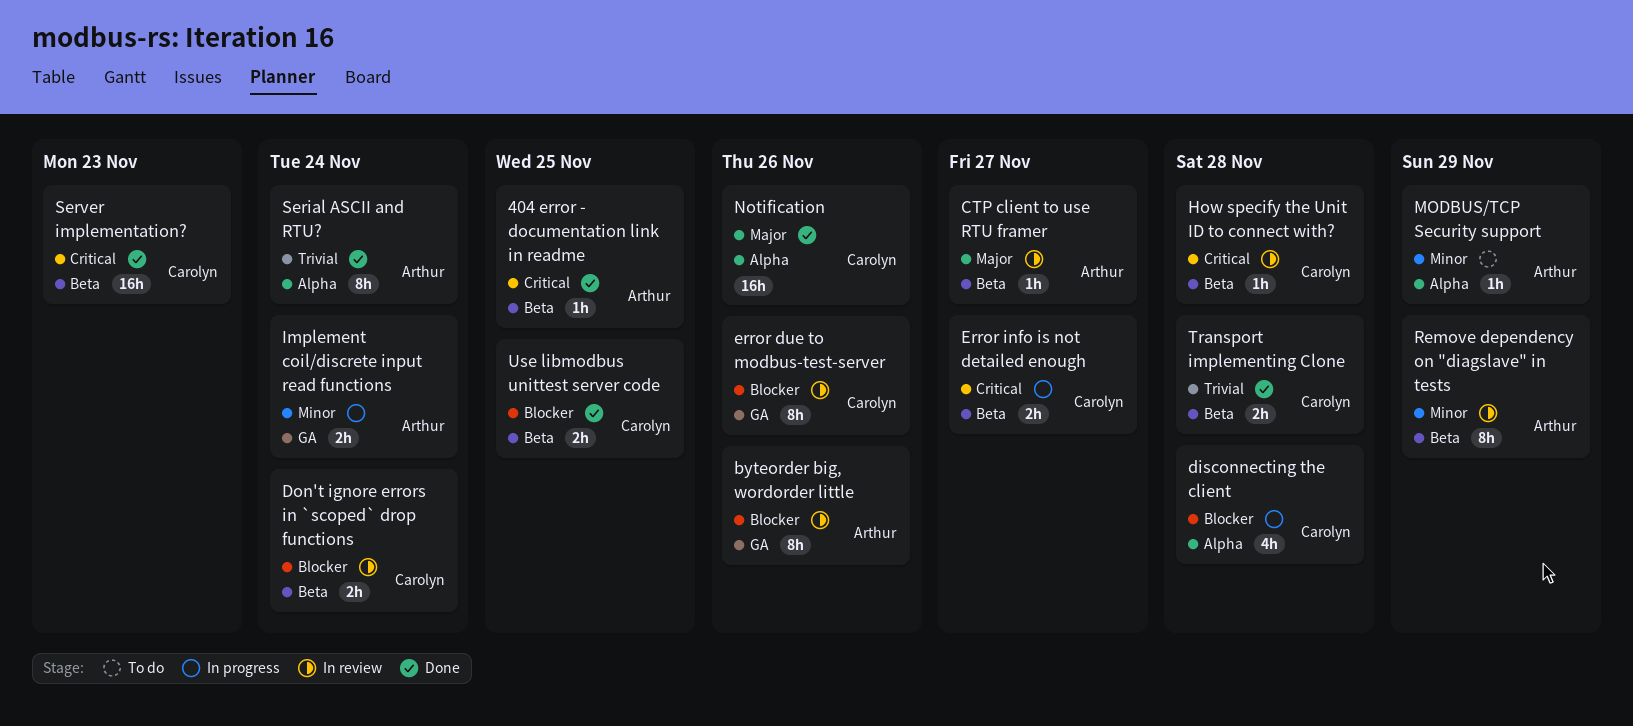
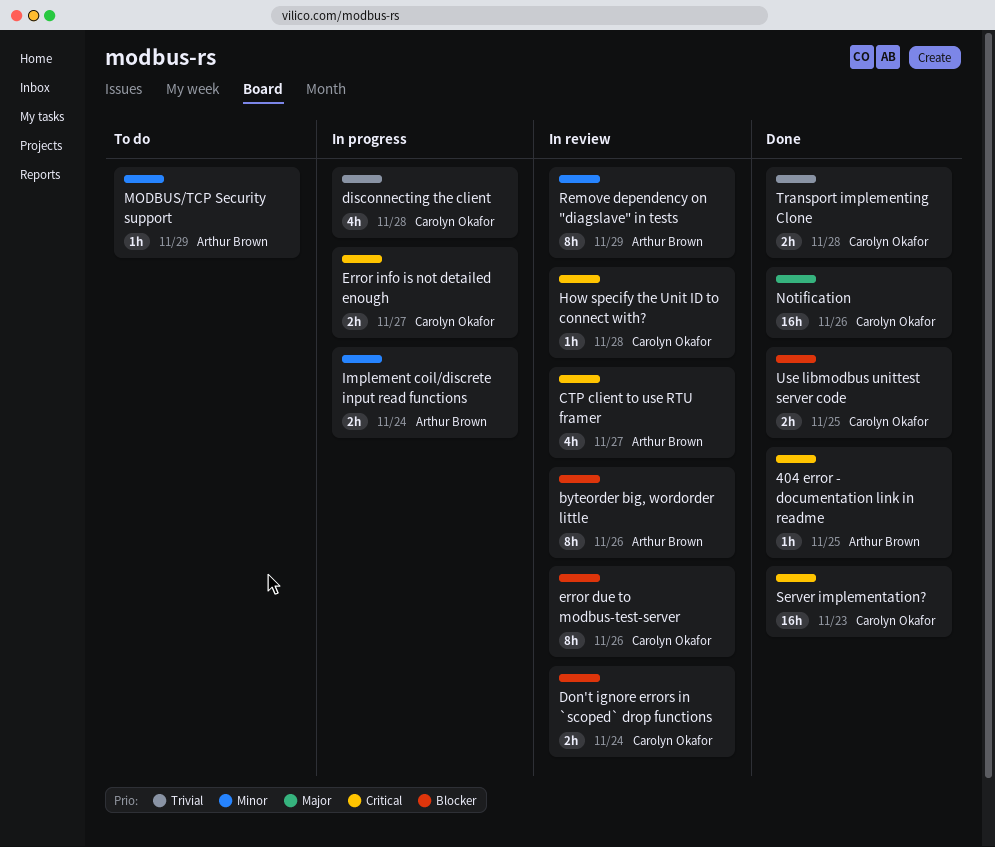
CTP client to use RTU framer, priority: Major -> Critical
CTP client to use RTU framer, estimate: 1h -> 4h
disconnecting the client, priority: Blocker -> Trivial
Serial ASCII and RTU?: present -> none

